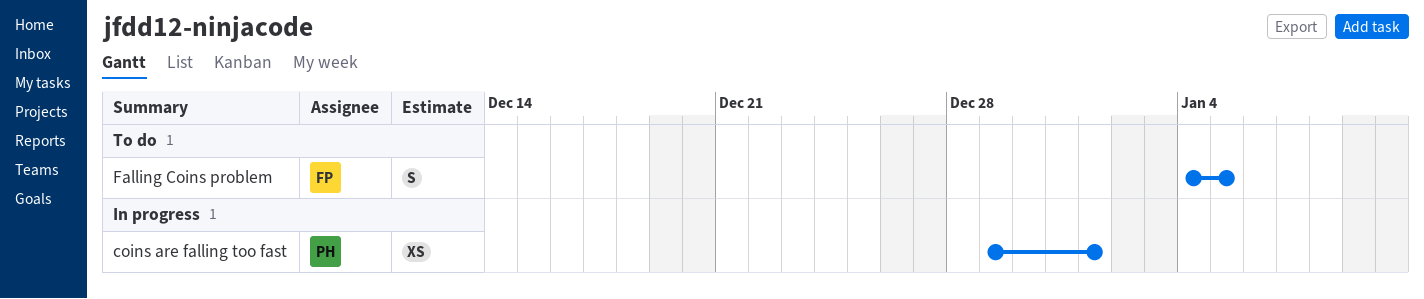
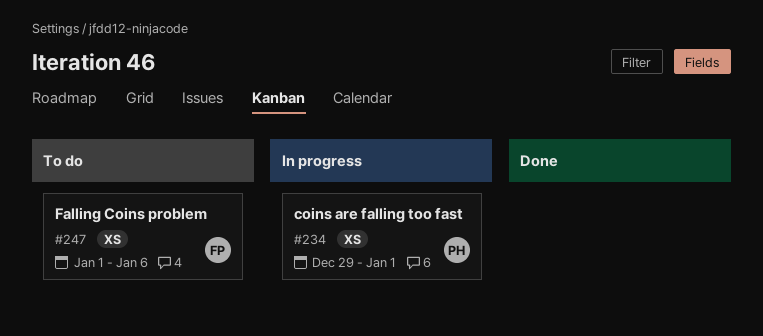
Falling Coins problem, estimate: S -> XS
Falling Coins problem, start: Jan 4 -> Jan 1
Falling Coins problem, due: Jan 5 -> Jan 6

